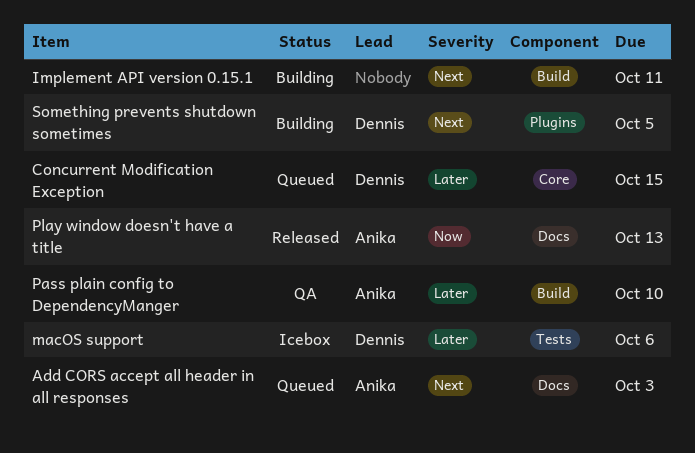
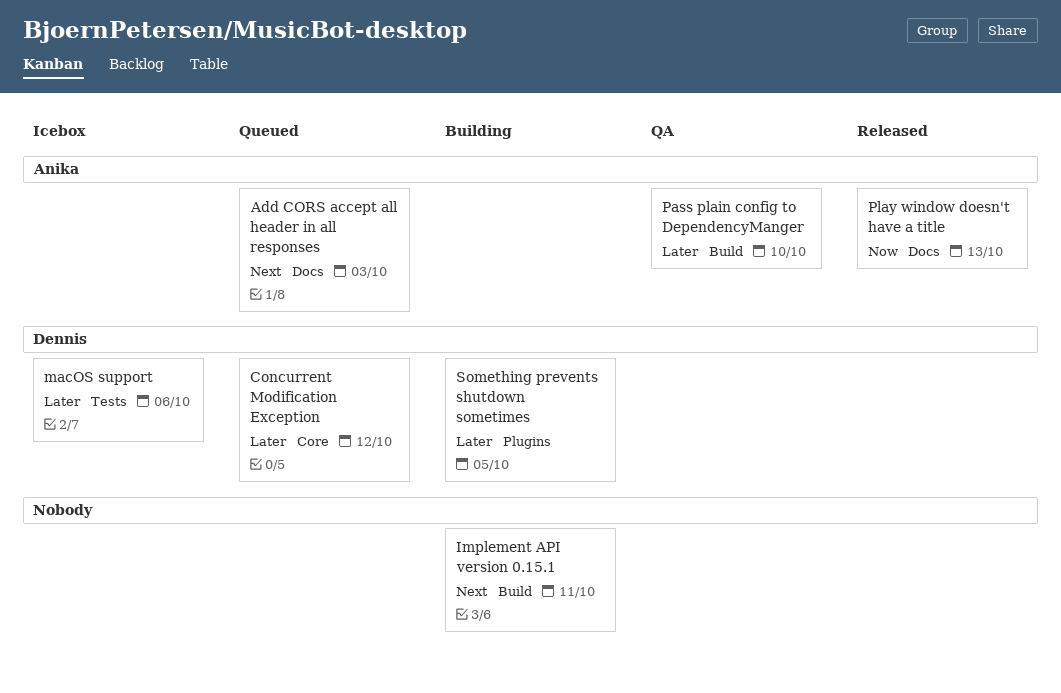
Concurrent Modification Exception, due: Oct 15 -> Oct 12
Something prevents shutdown sometimes, priority: Next -> Later

